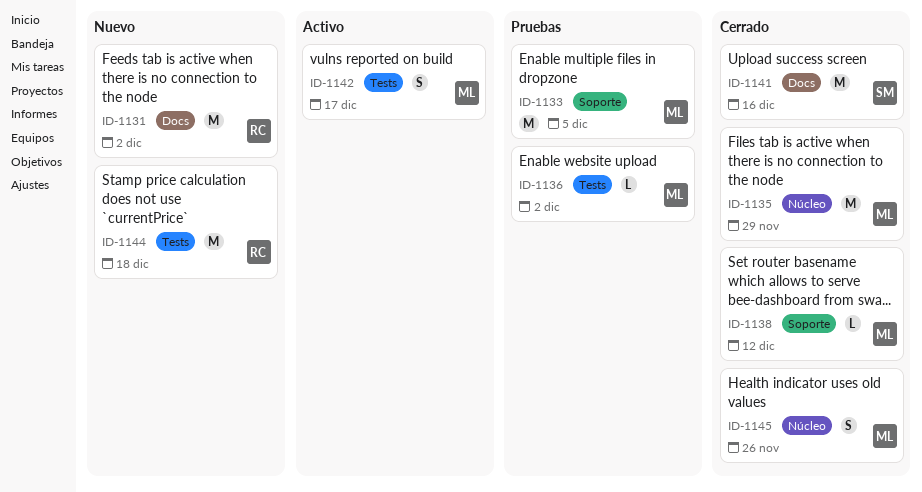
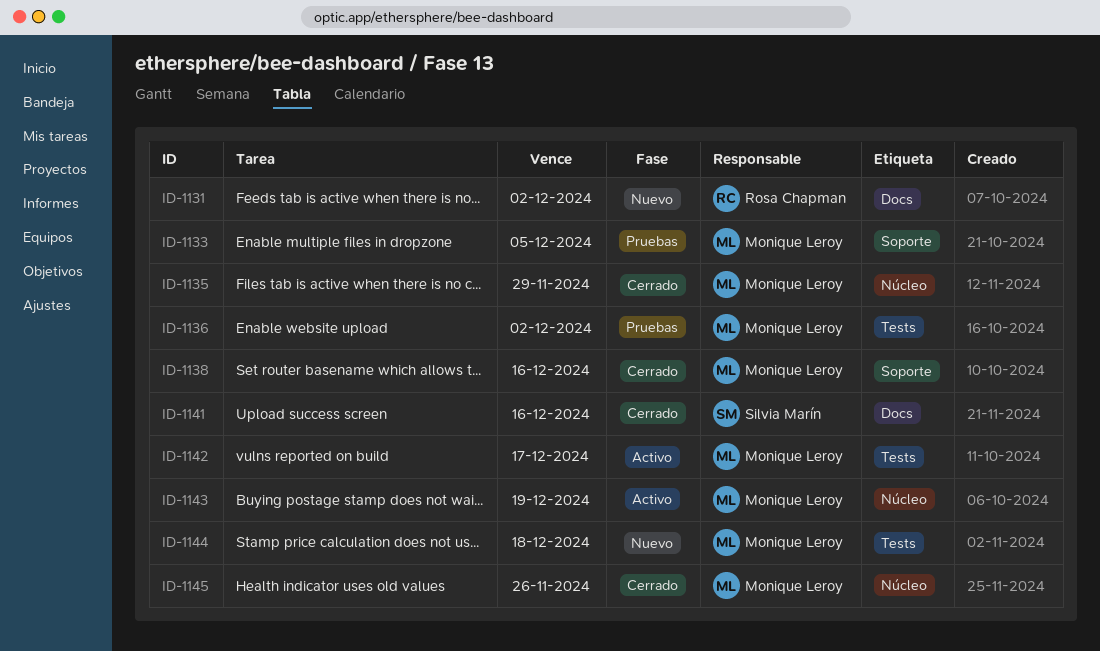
ID-1138, due: Dec 12 -> Dec 16
ID-1143: none -> present
ID-1144, owner: Rosa Chapman -> Monique Leroy

